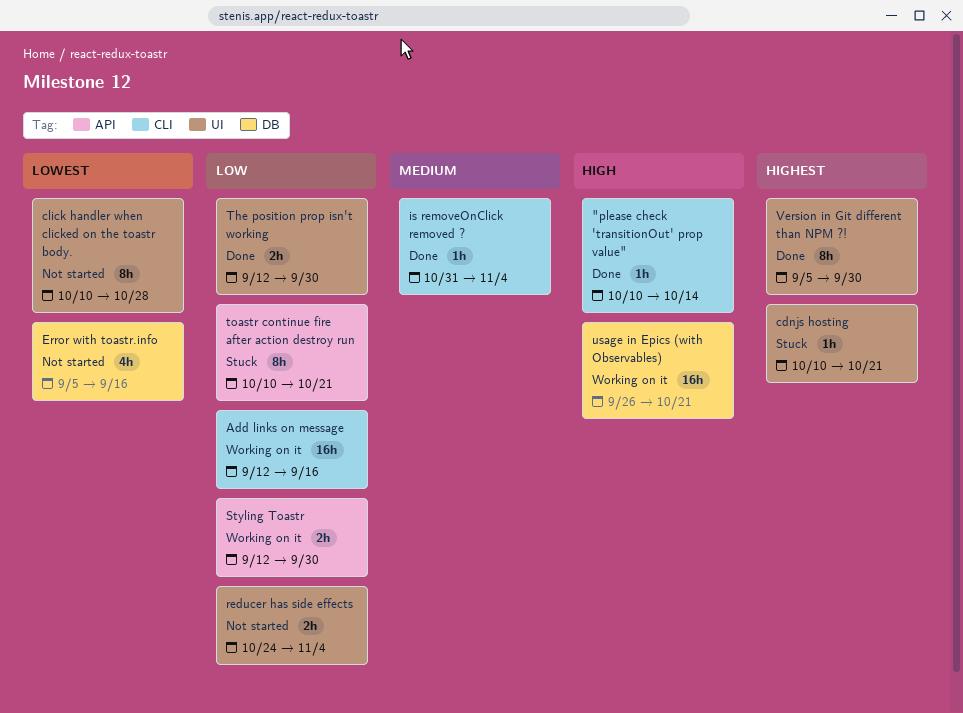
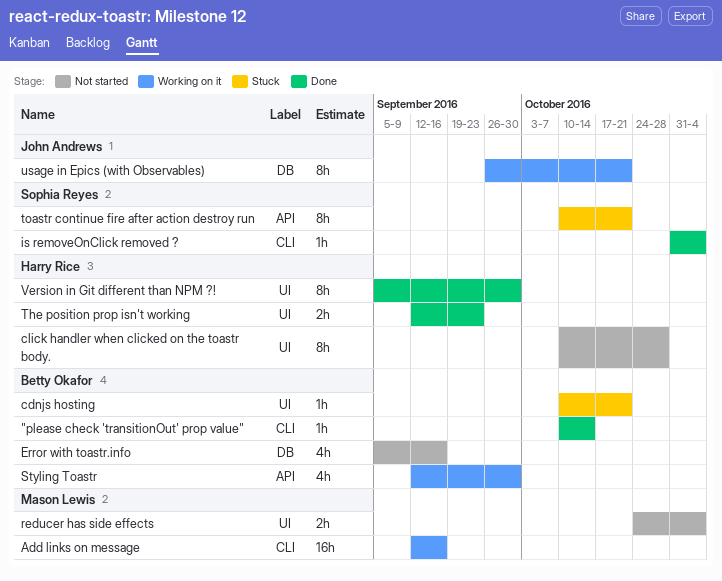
Styling Toastr, estimate: 2h -> 4h
The position prop isn't working, due: Sep 30 -> Sep 23
usage in Epics (with Observables), estimate: 16h -> 8h

